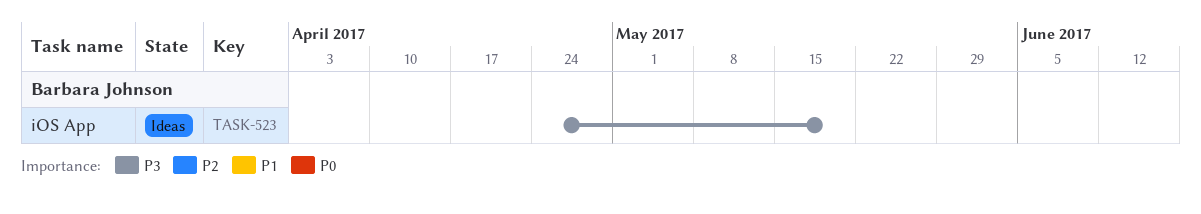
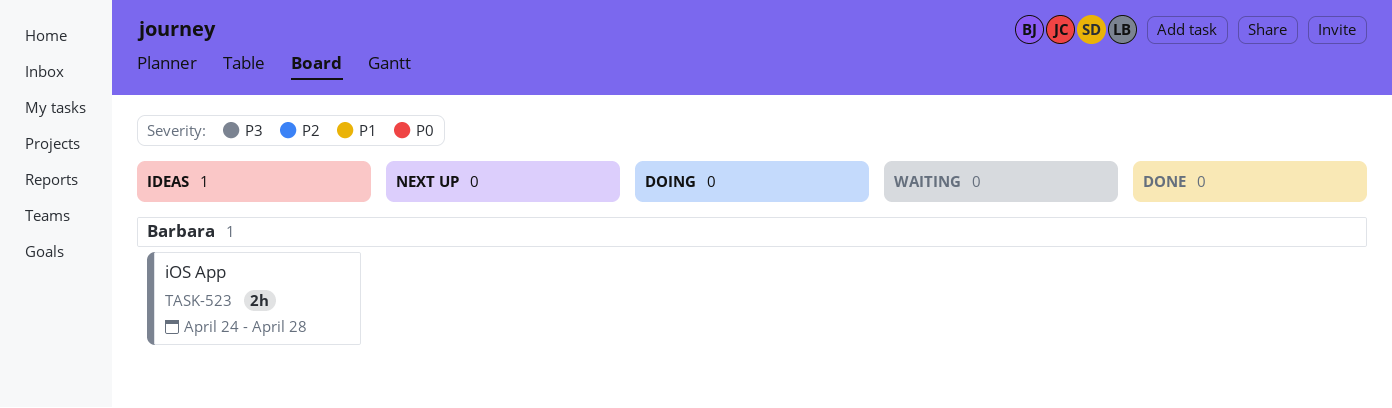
TASK-523, due: May 19 -> Apr 28

